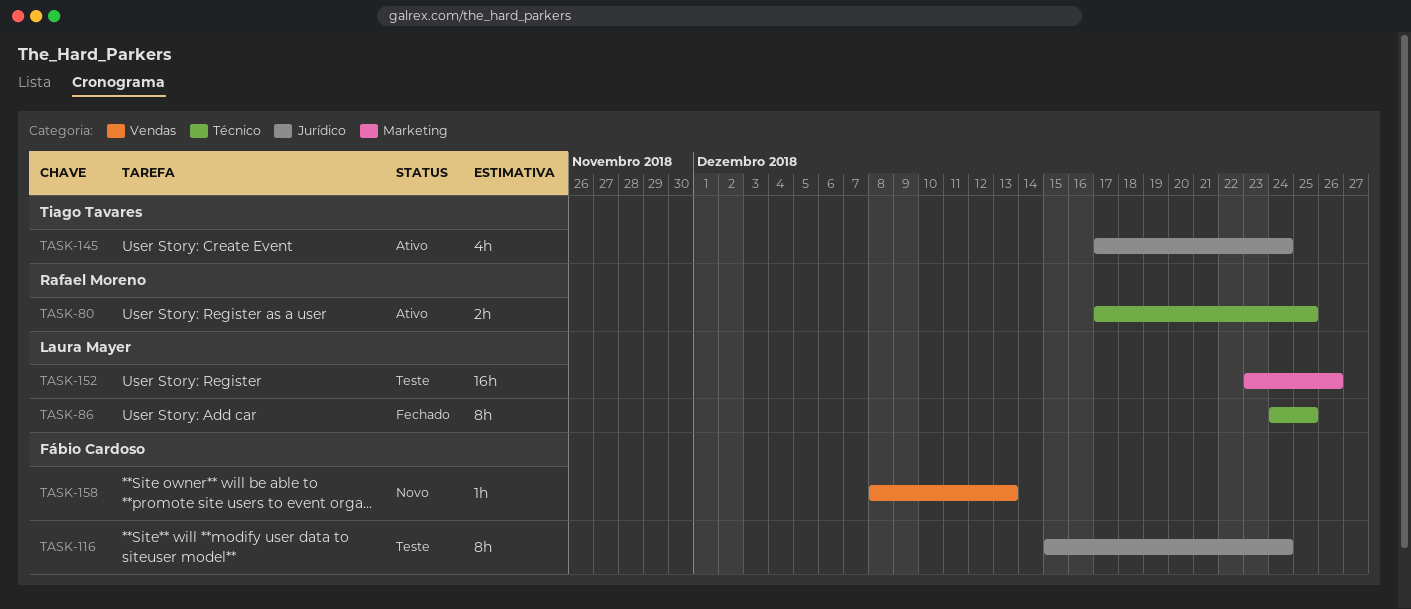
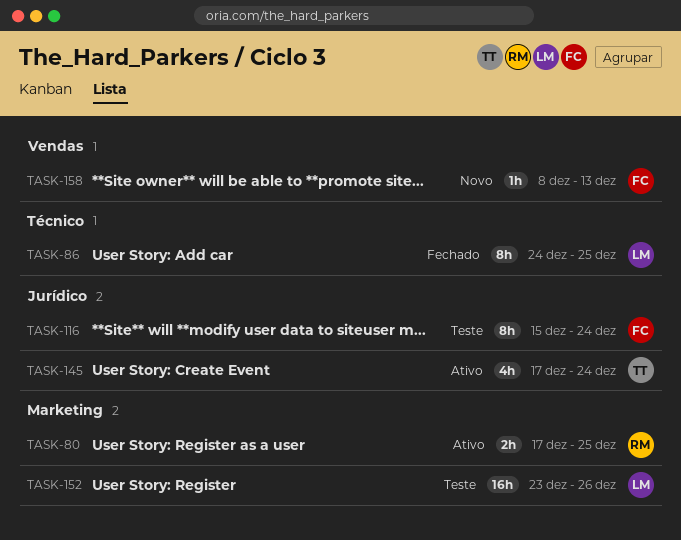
TASK-80, label: Técnico -> Marketing

